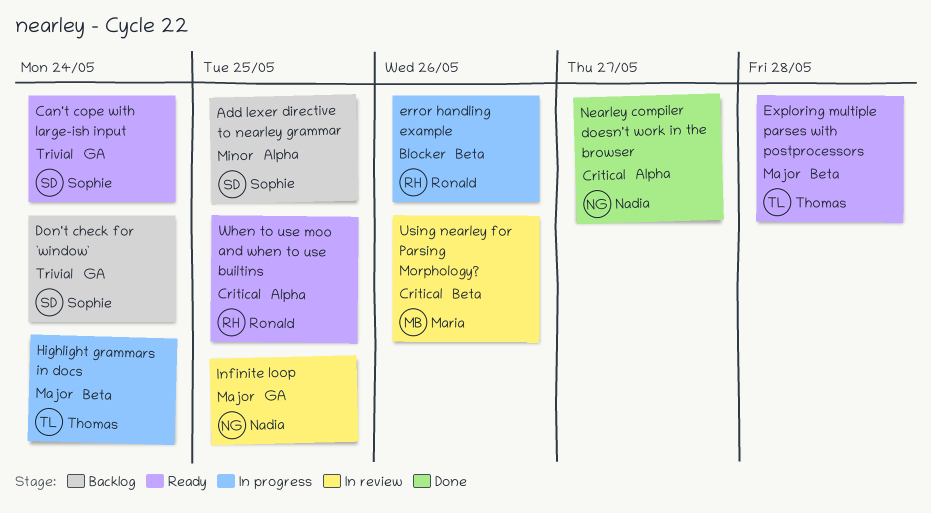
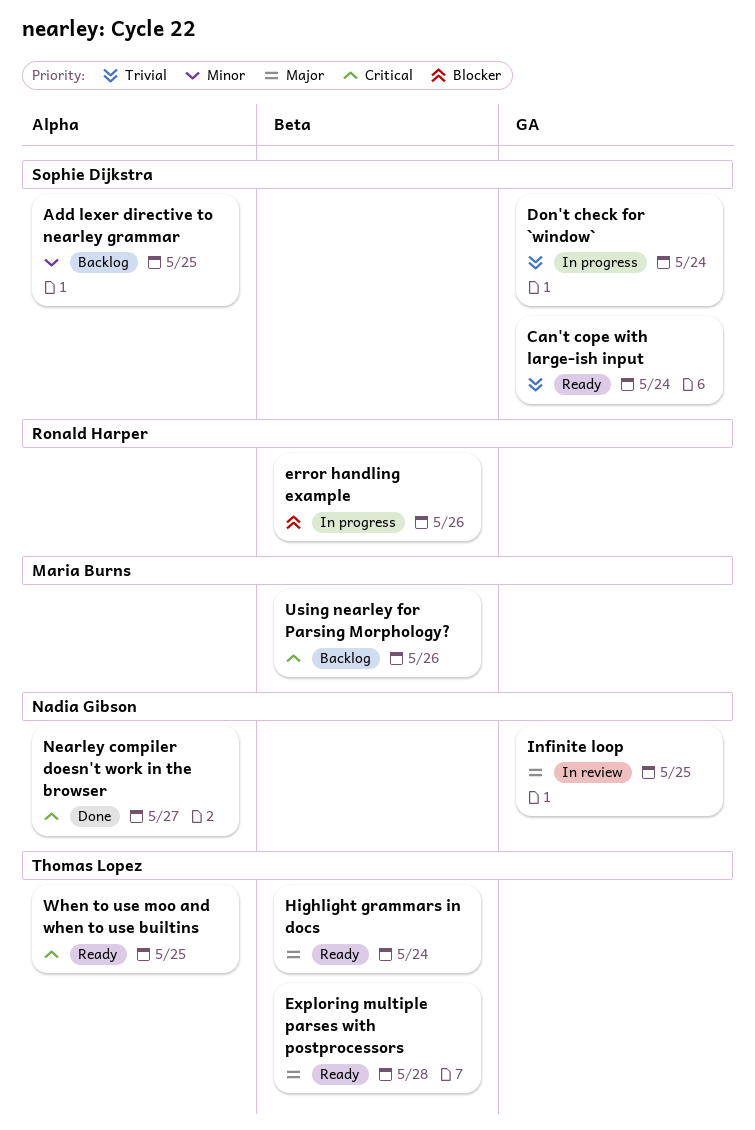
Don't check for `window`, status: Backlog -> In progress
Highlight grammars in docs, status: In progress -> Ready
Using nearley for Parsing Morphology?, status: In review -> Backlog
When to use moo and when to use builtins, owner: Ronald Harper -> Thomas Lopez

